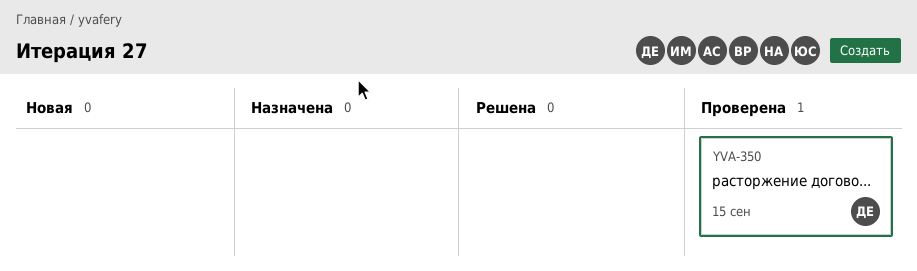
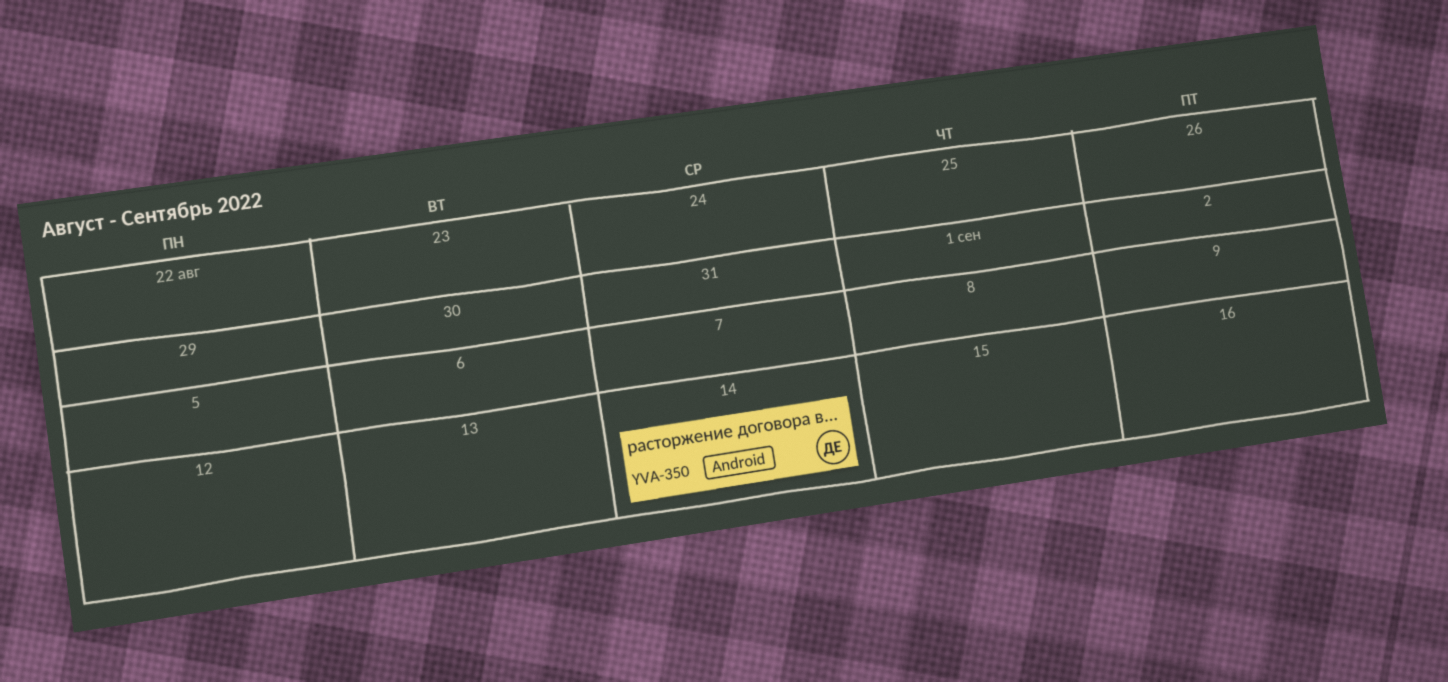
YVA-350, due: Sep 15 -> Sep 14

